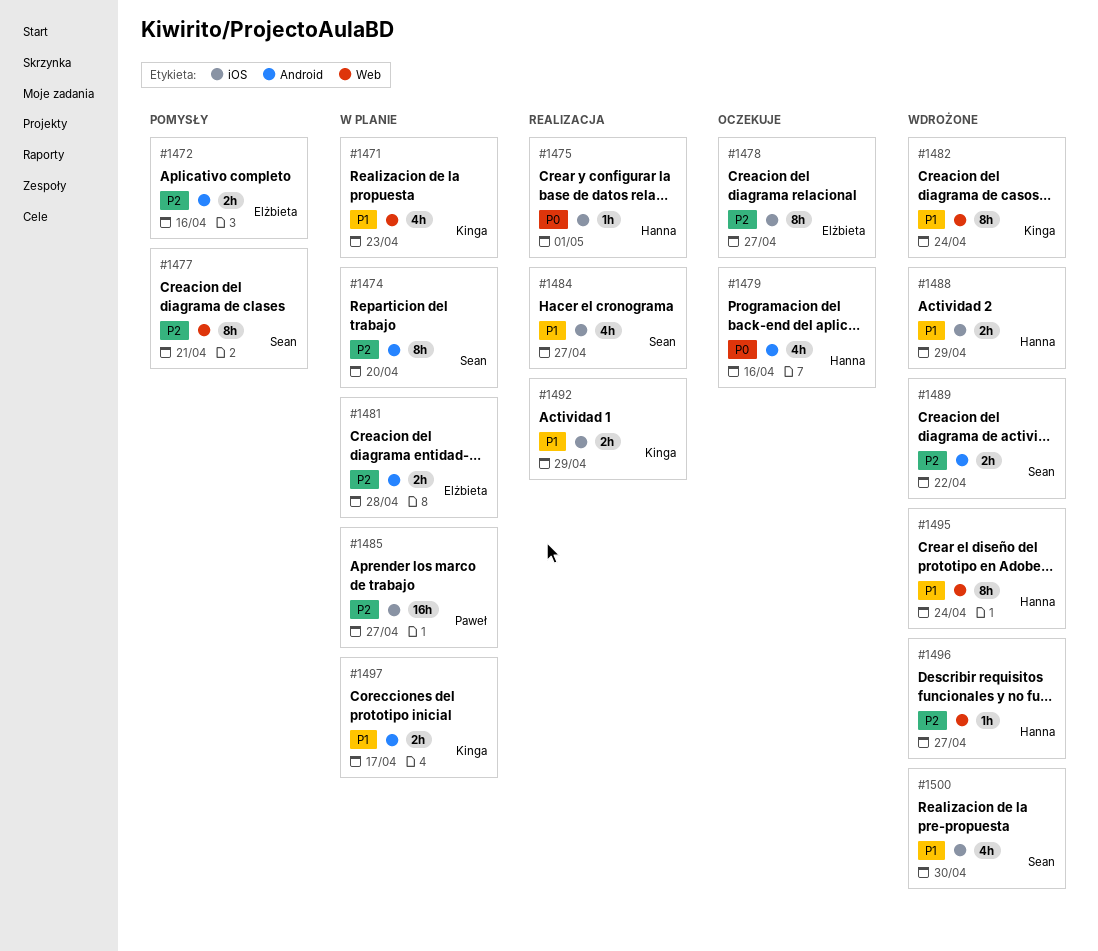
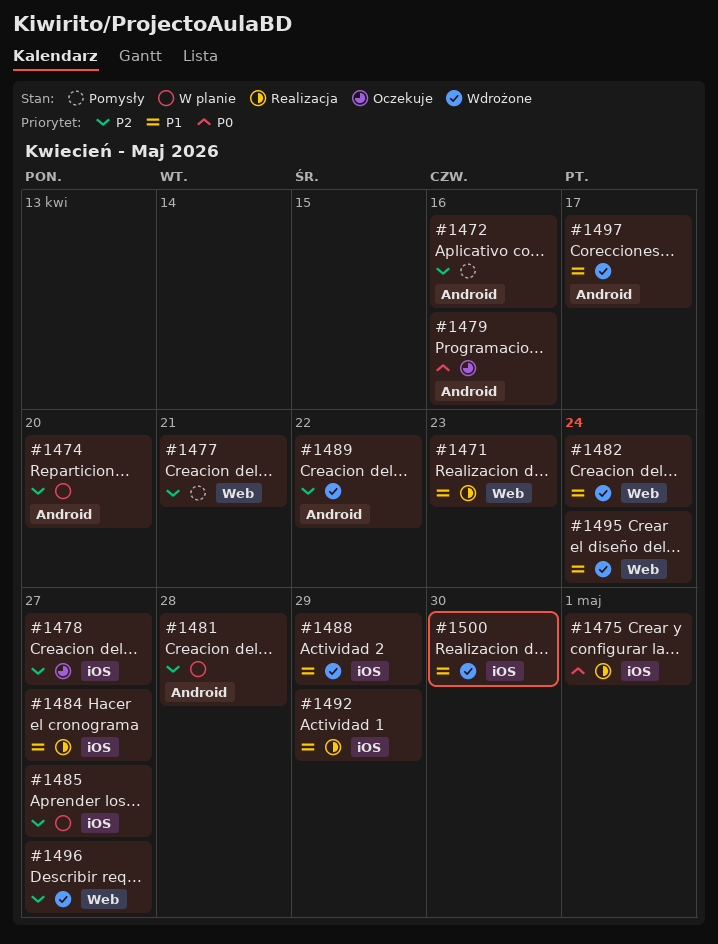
#1471, status: W planie -> Realizacja
#1497, status: W planie -> Wdrożone

